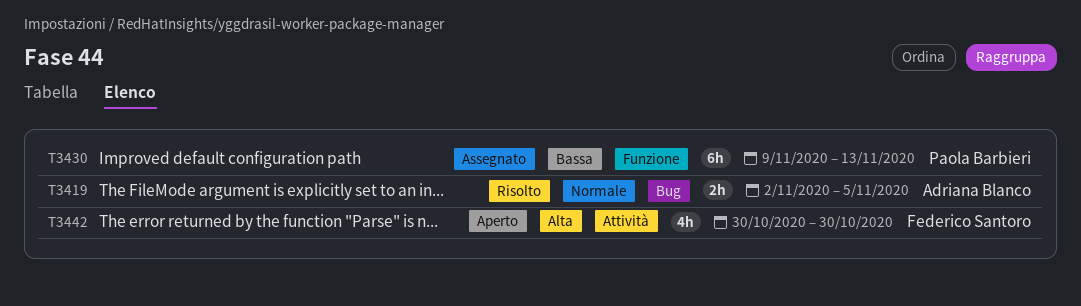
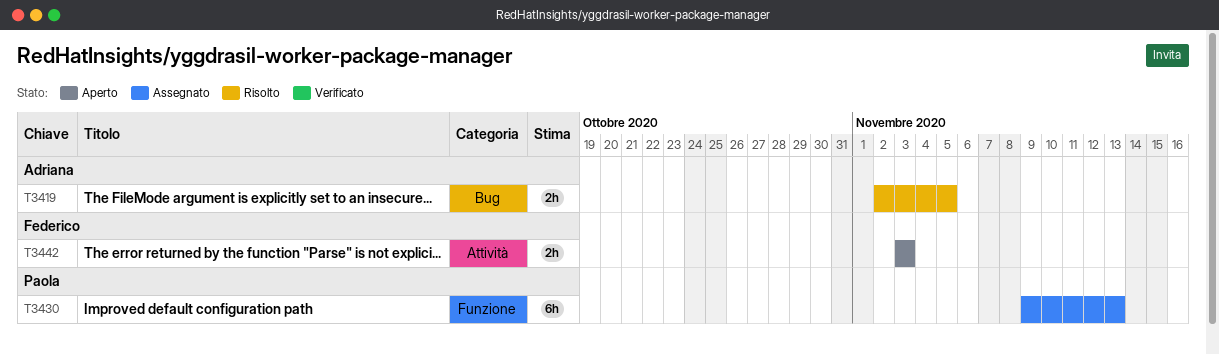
T3442, estimate: 4h -> 2h
T3442, start: Oct 30 -> Nov 3
T3442, due: Oct 30 -> Nov 3

